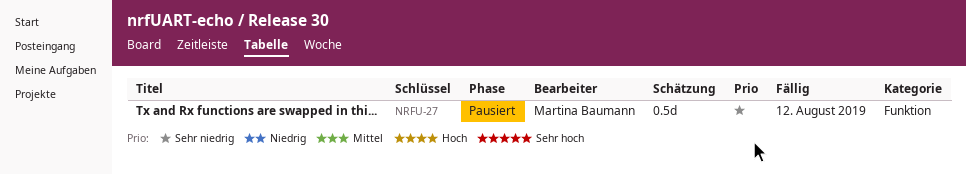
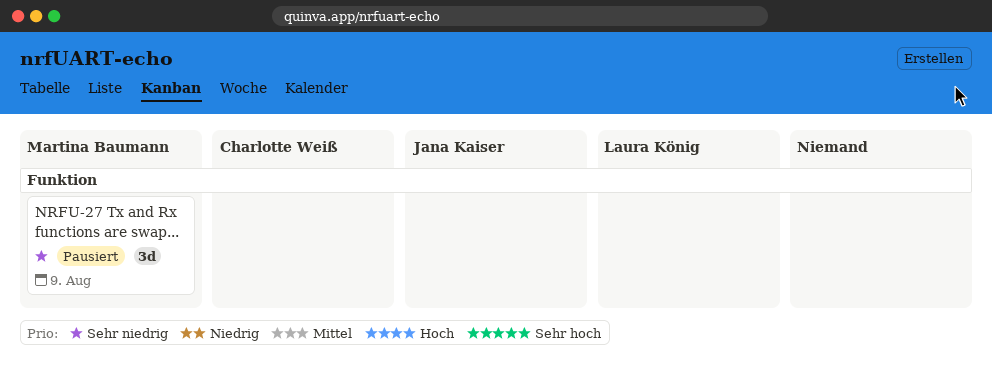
NRFU-27, estimate: 0.5d -> 3d
NRFU-27, due: Aug 12 -> Aug 9

